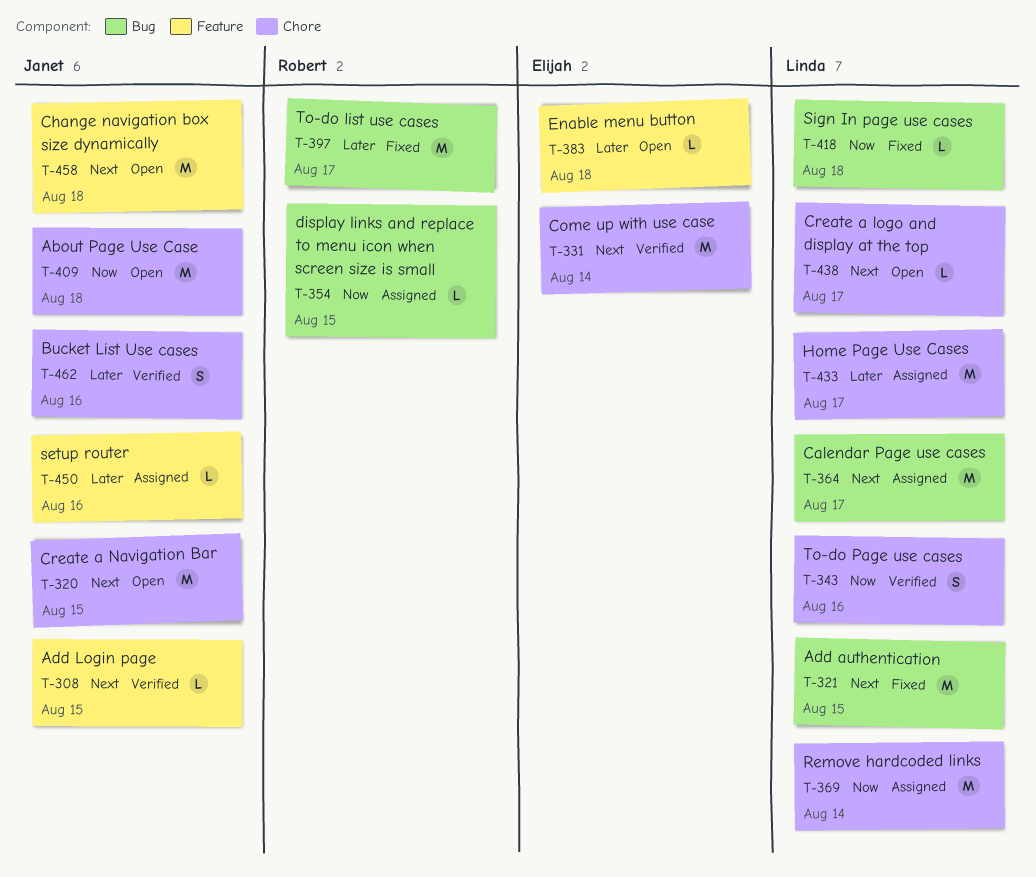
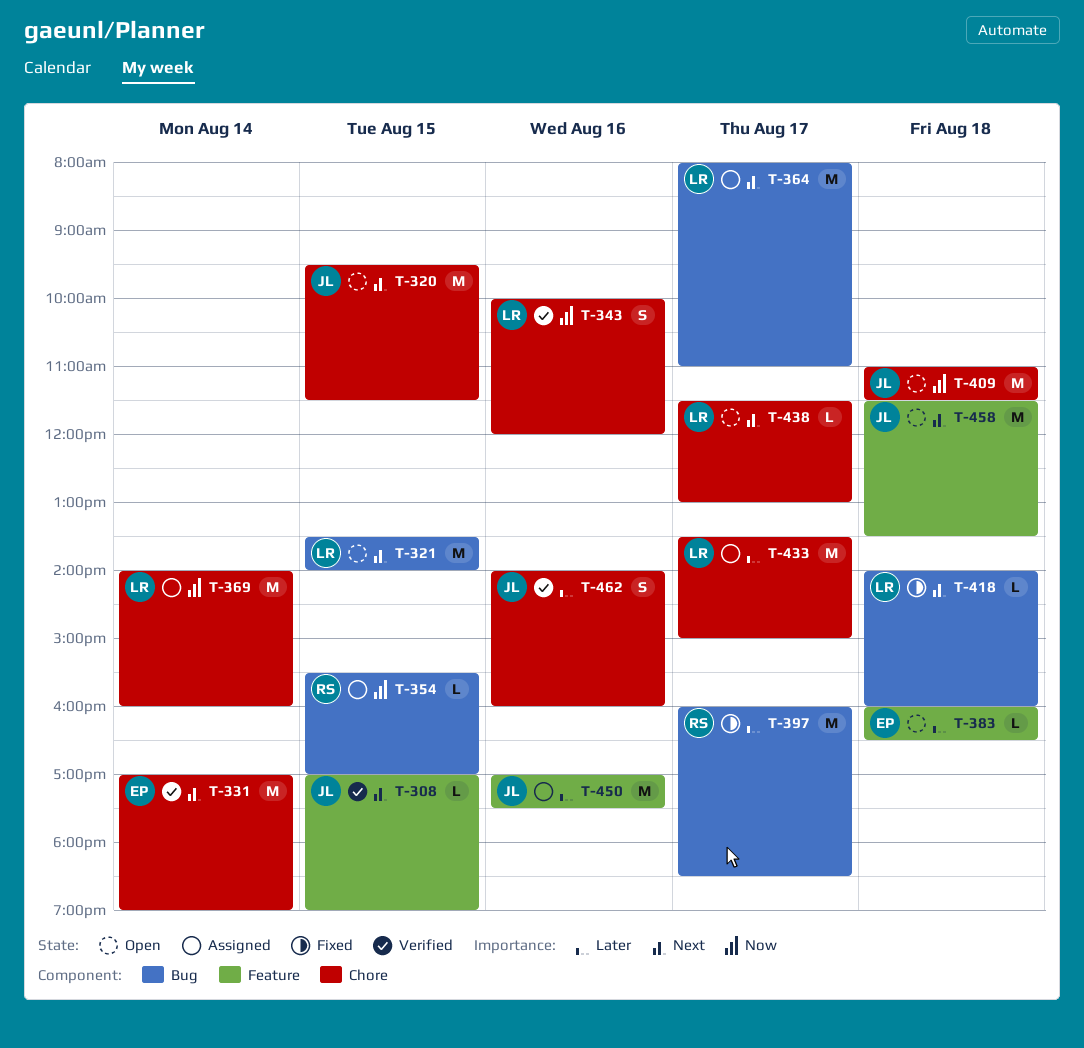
T-321, status: Fixed -> Open
T-418, priority: Now -> Next
T-450, estimate: L -> M

